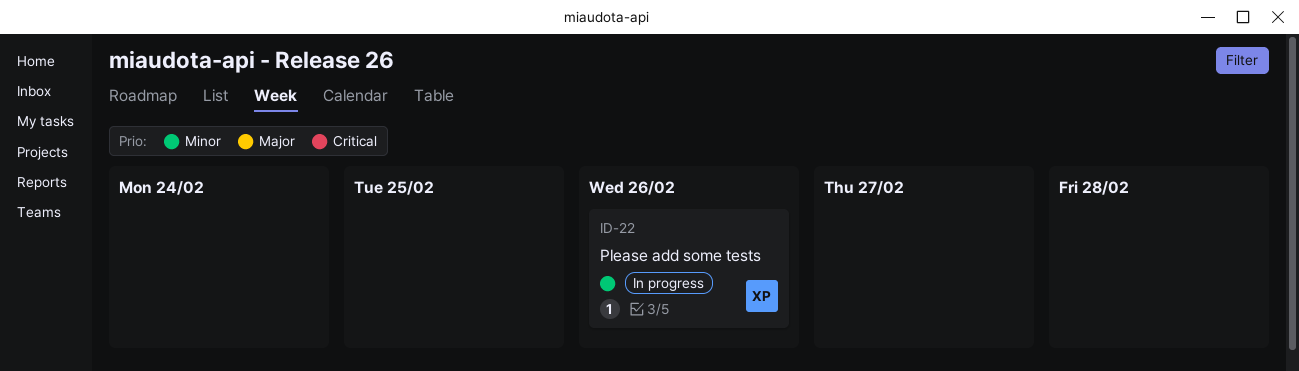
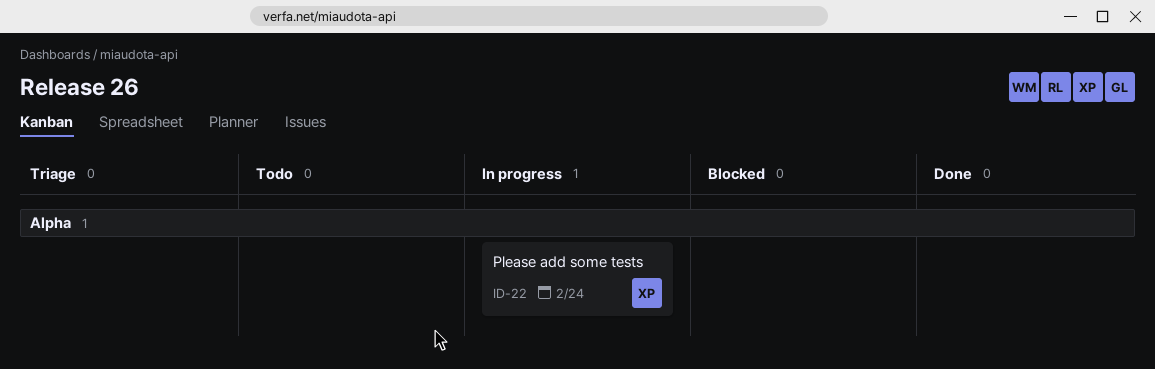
ID-22, due: Feb 26 -> Feb 24

